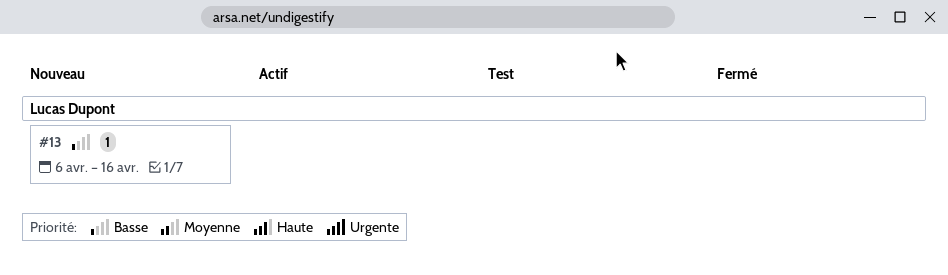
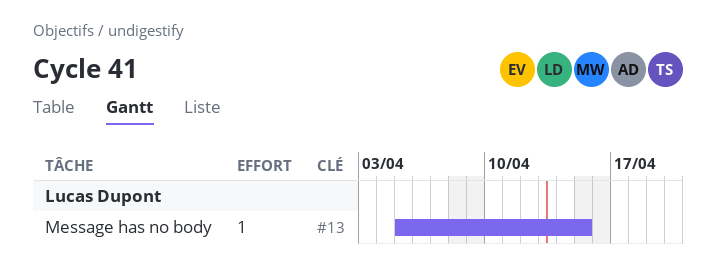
#13, start: Apr 6 -> Apr 5
#13, due: Apr 16 -> Apr 15

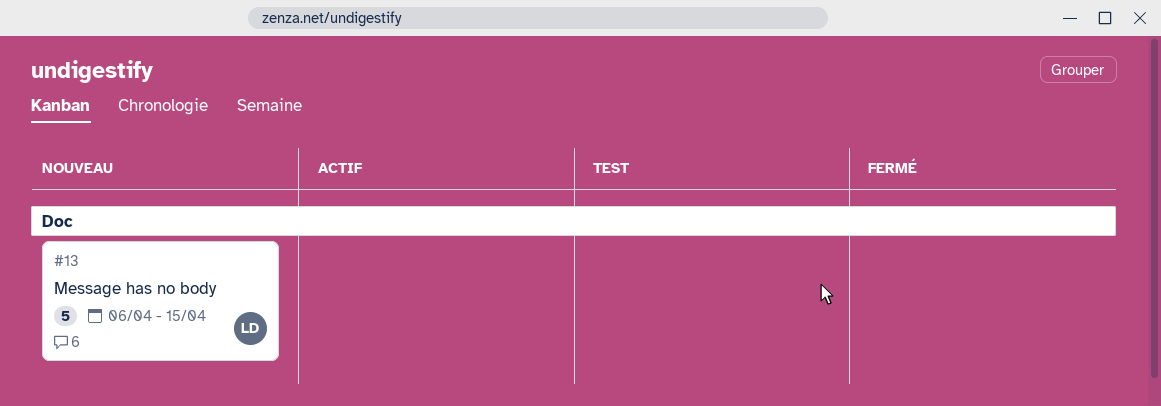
#13, estimate: 1 -> 5
#13, start: Apr 5 -> Apr 6

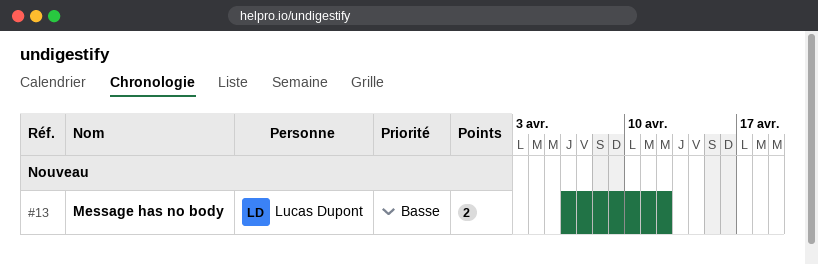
#13, estimate: 5 -> 2
#13, due: Apr 15 -> Apr 12

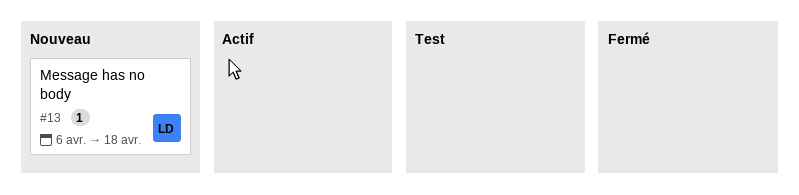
#13, estimate: 2 -> 1
#13, due: Apr 12 -> Apr 18

